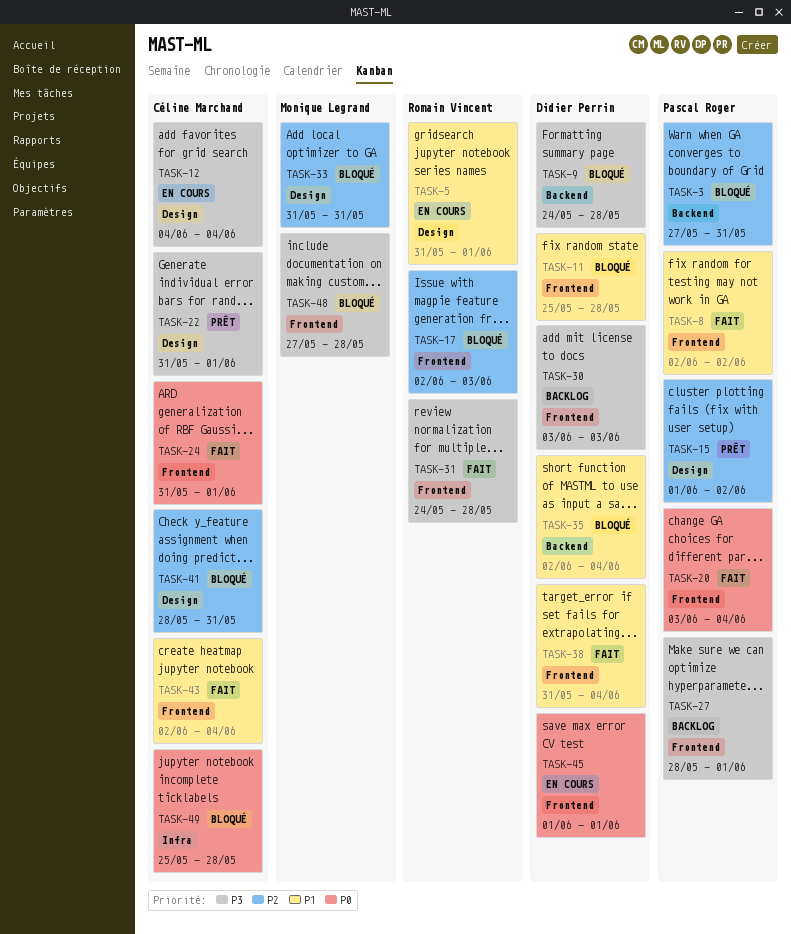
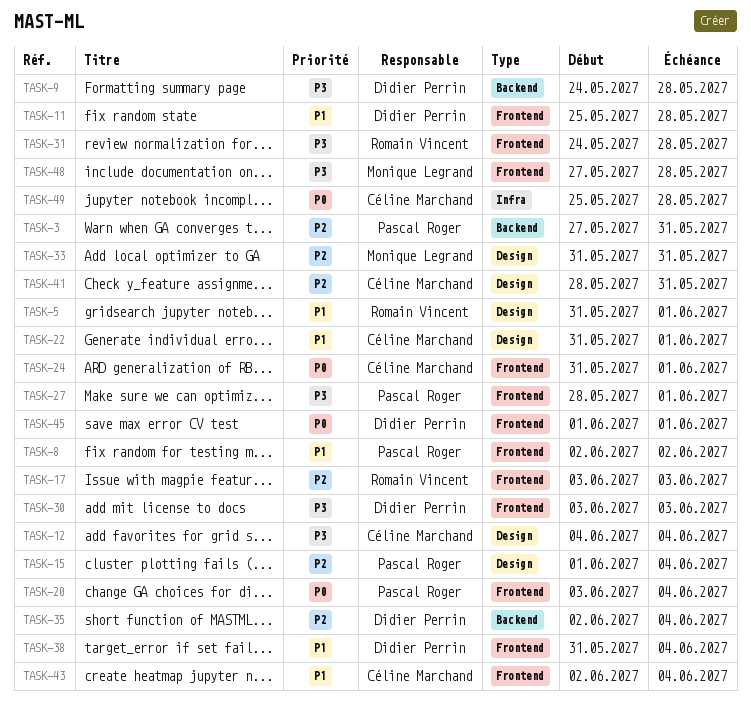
TASK-15, due: Jun 2 -> Jun 4
TASK-17, start: Jun 2 -> Jun 3
TASK-22, priority: P3 -> P1
TASK-35, priority: P1 -> P2

